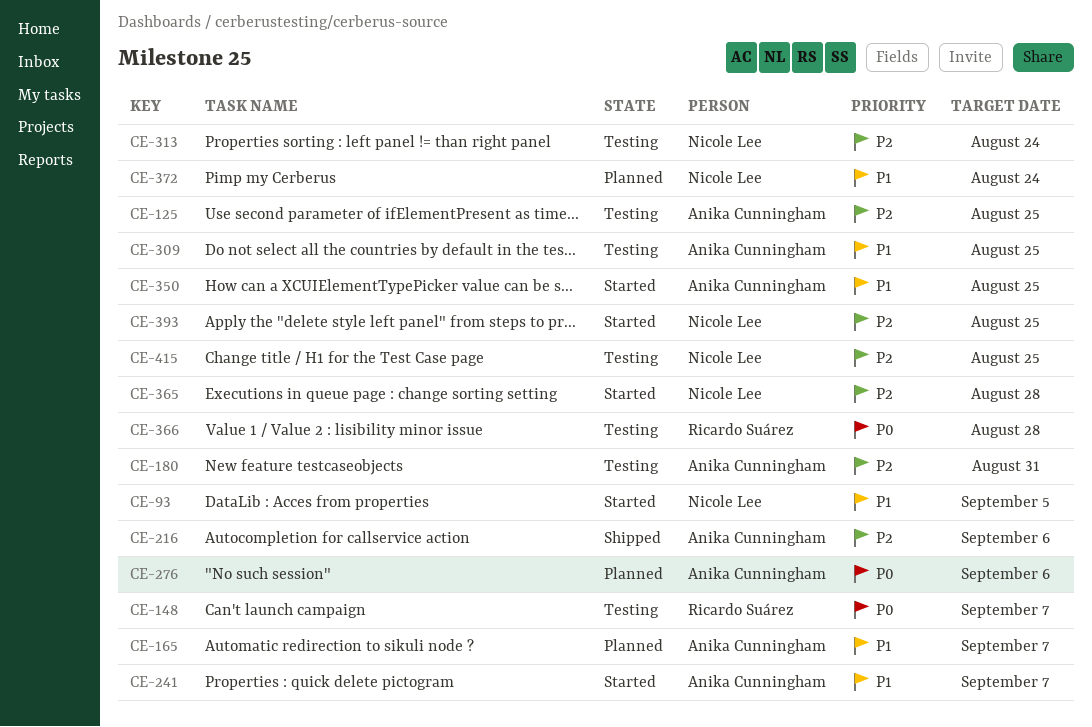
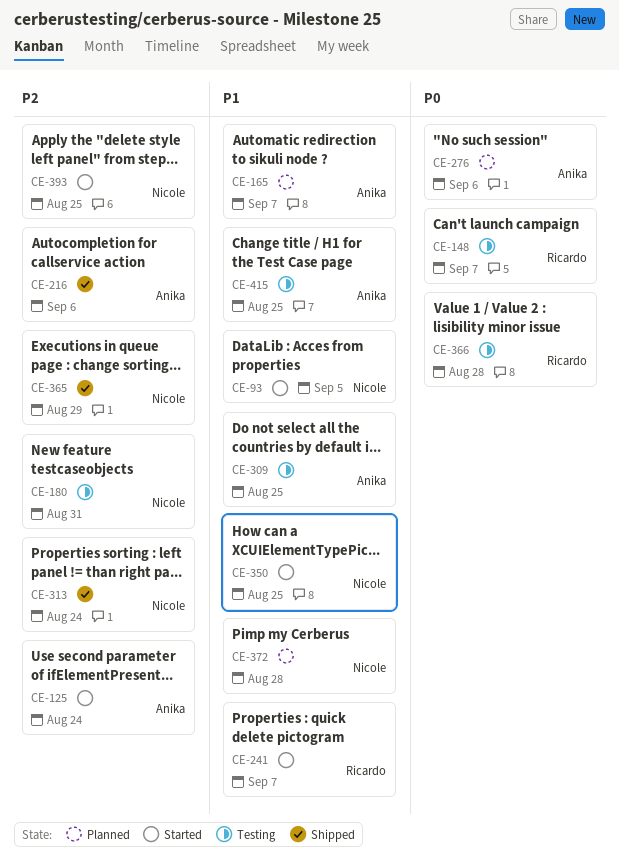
CE-125, status: Testing -> Started
CE-125, due: Aug 25 -> Aug 24
CE-180, owner: Anika Cunningham -> Nicole Lee
CE-241, owner: Anika Cunningham -> Ricardo Suárez
CE-313, status: Testing -> Shipped
CE-350, owner: Anika Cunningham -> Nicole Lee
CE-365, status: Started -> Shipped
CE-365, due: Aug 28 -> Aug 29
CE-372, due: Aug 24 -> Aug 28
CE-415, owner: Nicole Lee -> Anika Cunningham
CE-415, priority: P2 -> P1

